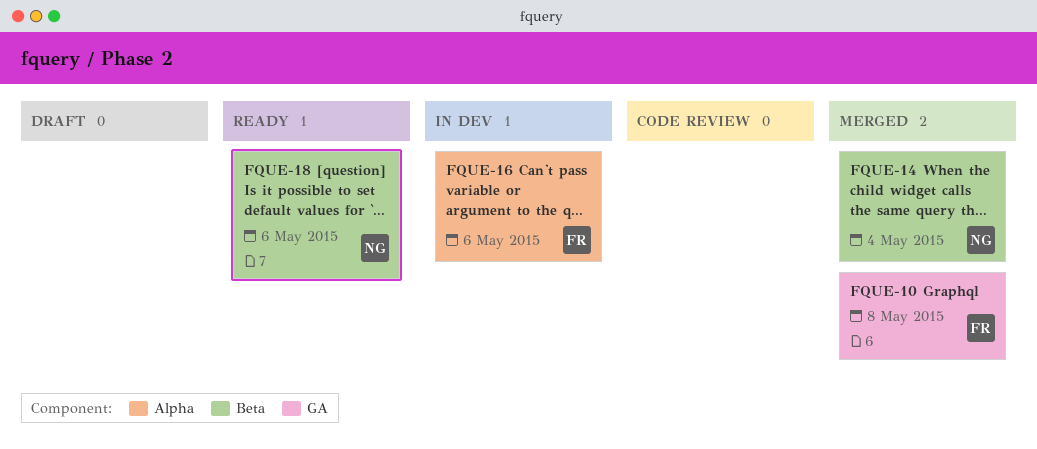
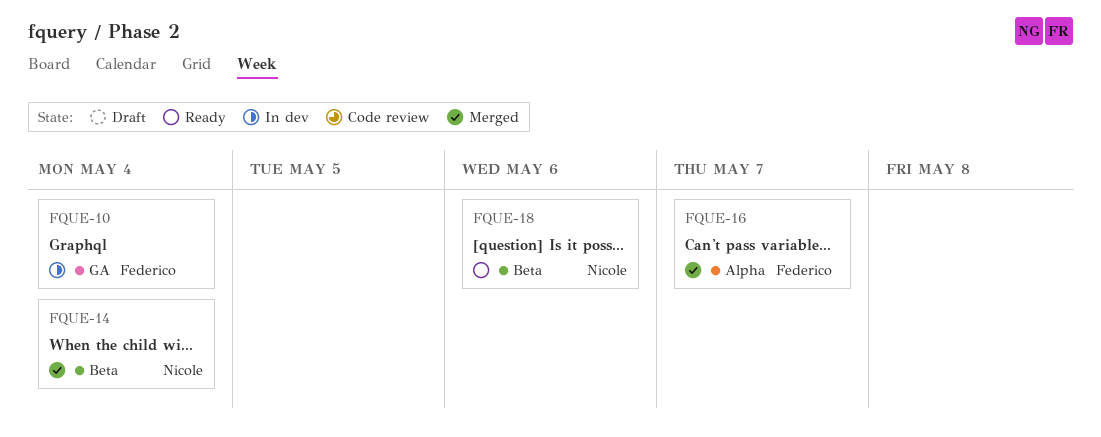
FQUE-10, status: Merged -> In dev
FQUE-10, due: May 8 -> May 4
FQUE-16, status: In dev -> Merged
FQUE-16, due: May 6 -> May 7

